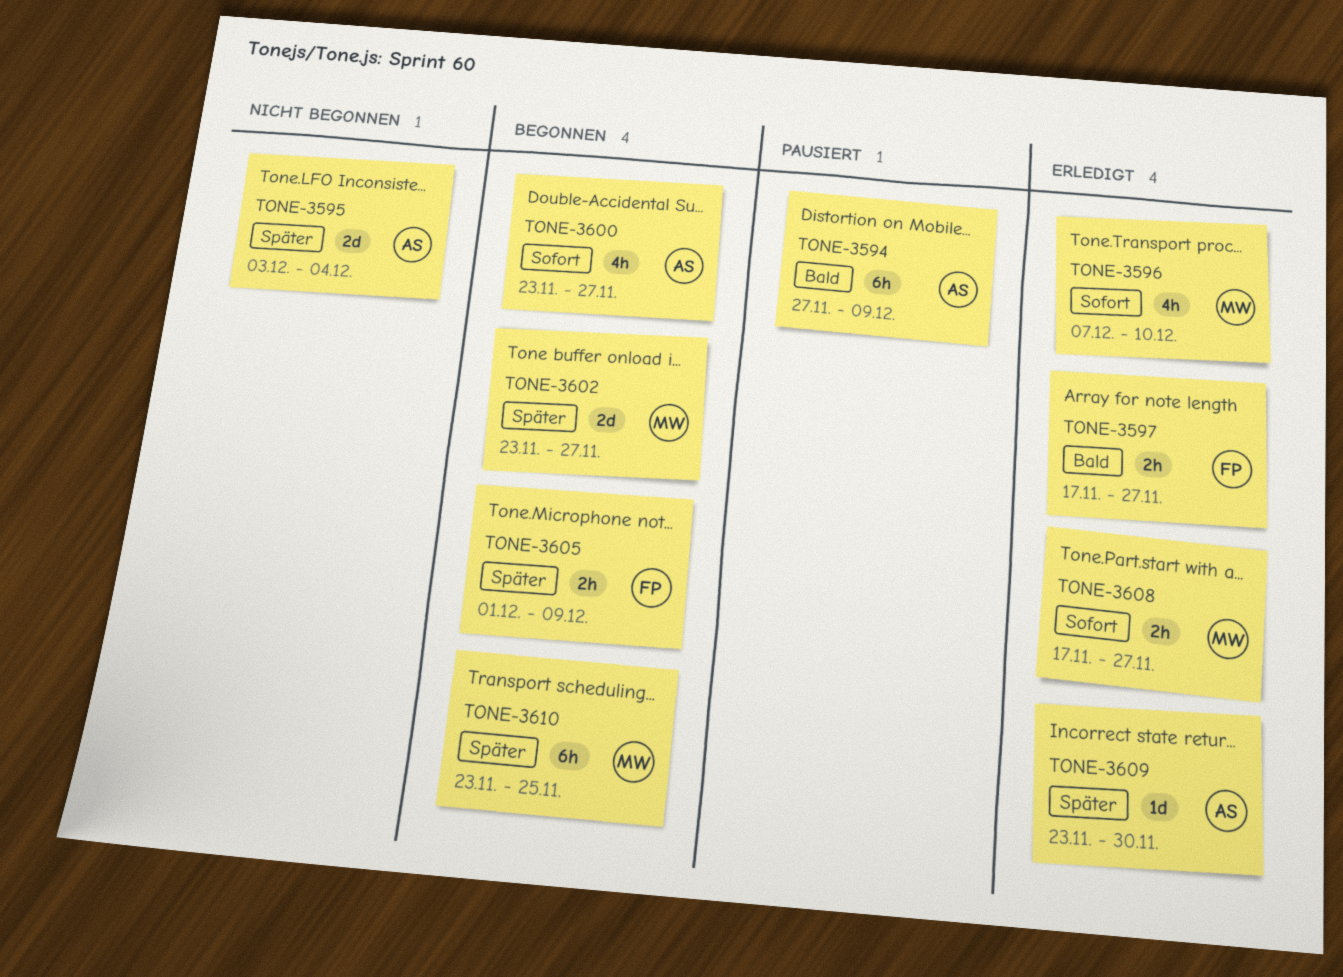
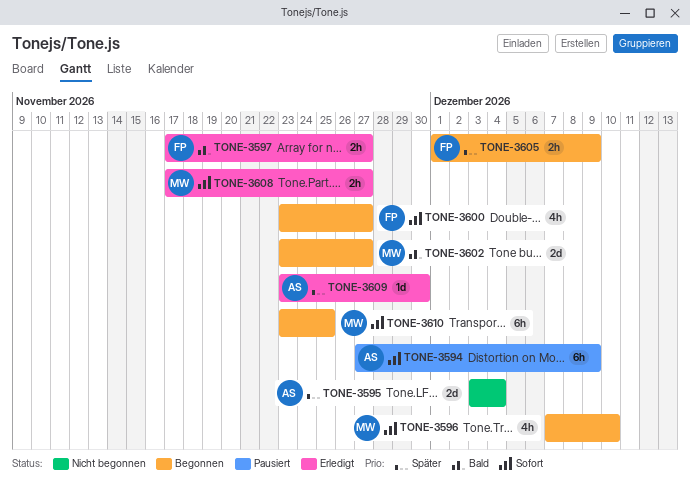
TONE-3594, priority: Bald -> Sofort
TONE-3596, status: Erledigt -> Begonnen
TONE-3600, owner: AS -> FP
TONE-3602, priority: Später -> Bald
TONE-3610, priority: Später -> Sofort

